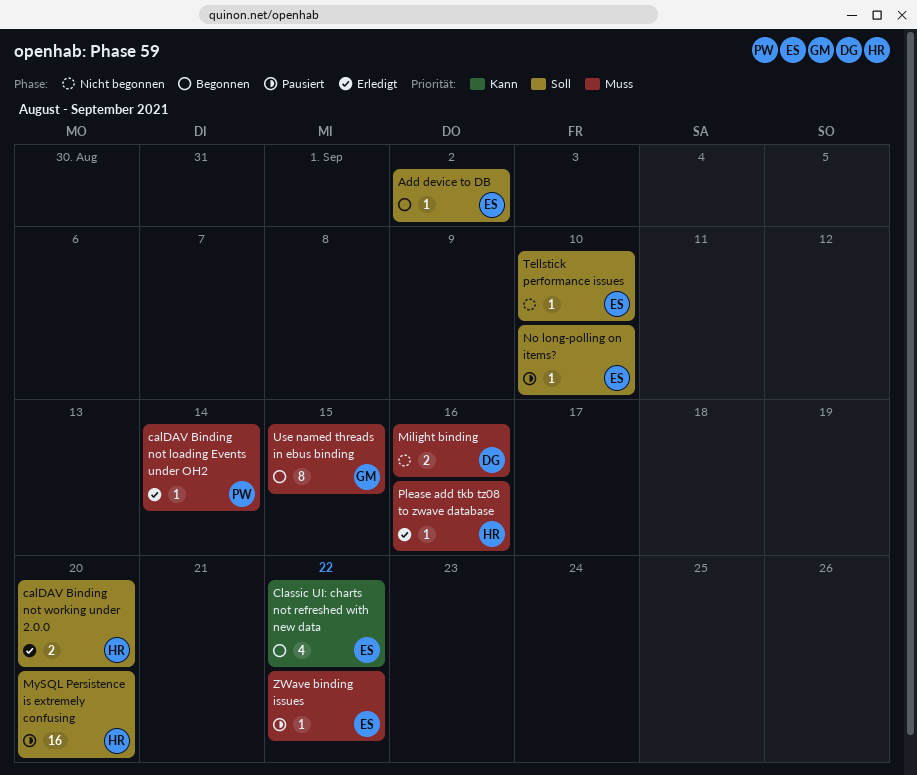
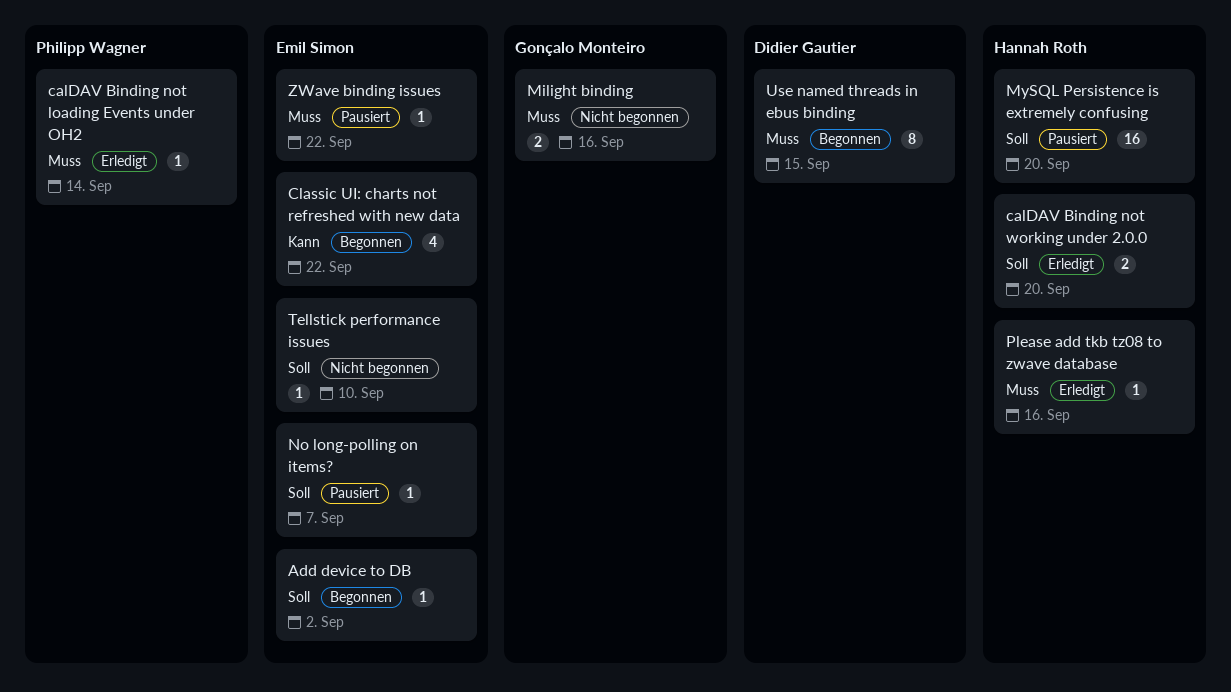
Milight binding, owner: Didier Gautier -> Gonçalo Monteiro
No long-polling on items?, due: Sep 10 -> Sep 7
Use named threads in ebus binding, owner: Gonçalo Monteiro -> Didier Gautier

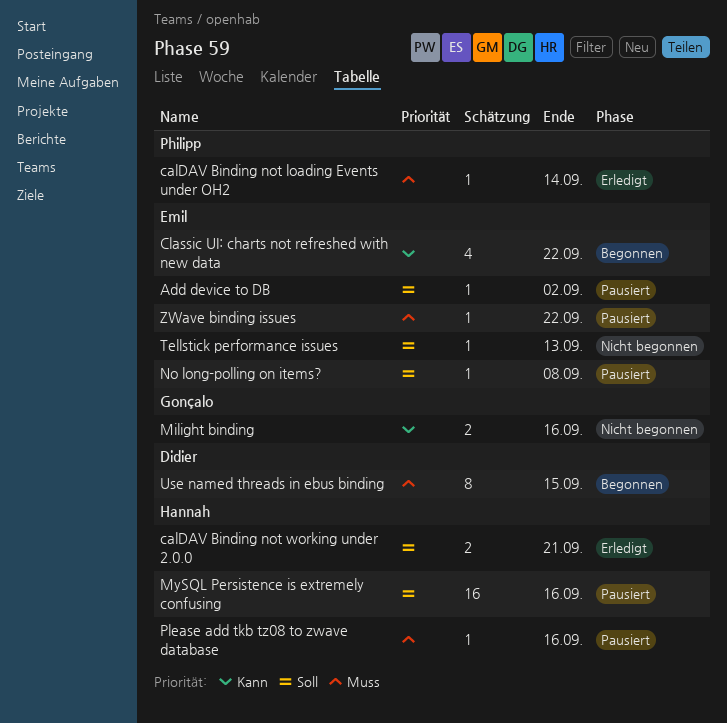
Add device to DB, status: Begonnen -> Pausiert
calDAV Binding not working under 2.0.0, due: Sep 20 -> Sep 21
Milight binding, priority: Muss -> Kann
MySQL Persistence is extremely confusing, due: Sep 20 -> Sep 16
No long-polling on items?, due: Sep 7 -> Sep 8
Please add tkb tz08 to zwave database, status: Erledigt -> Pausiert
Tellstick performance issues, due: Sep 10 -> Sep 13

